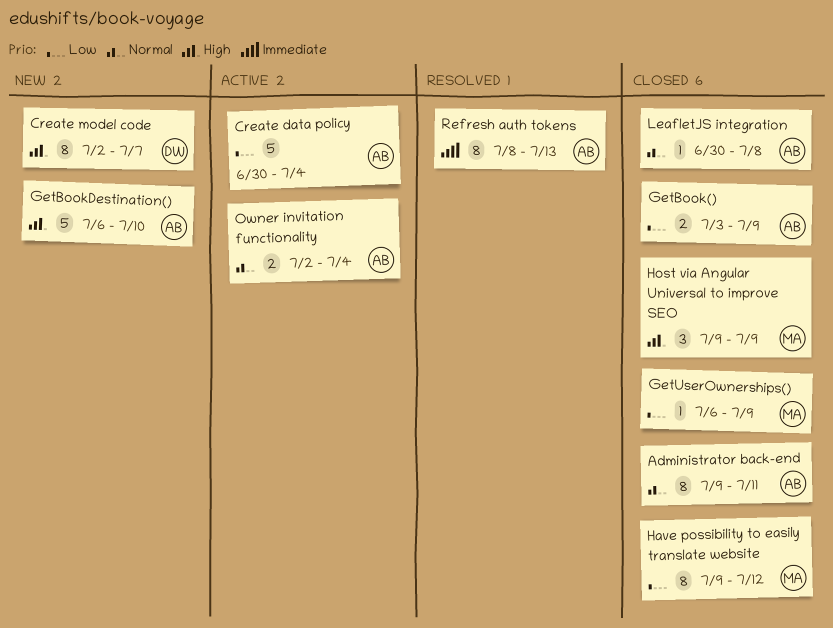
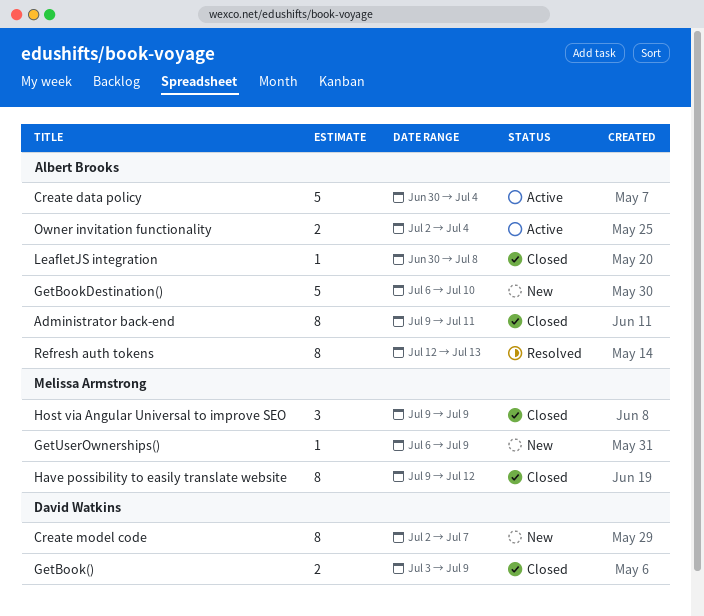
GetBook(), owner: Albert Brooks -> David Watkins
GetUserOwnerships(), status: Closed -> New
Refresh auth tokens, start: Jul 8 -> Jul 12

